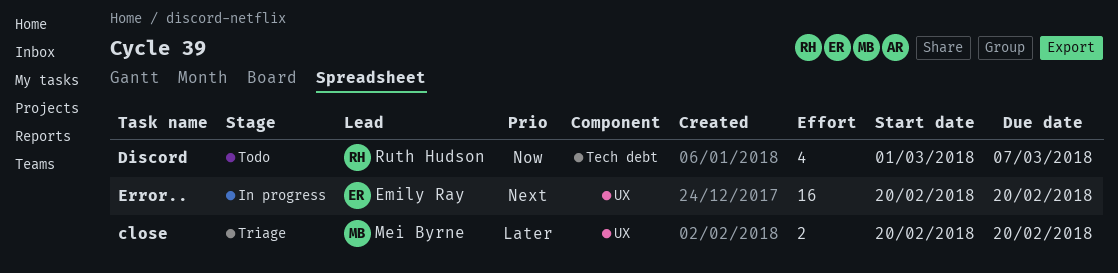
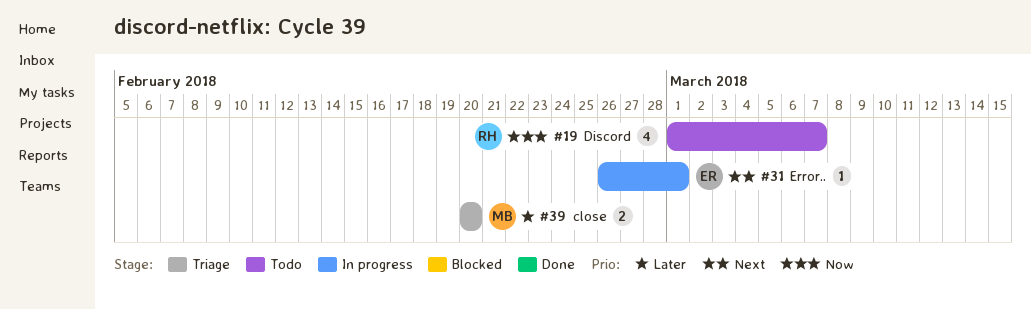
Error.., estimate: 16 -> 1
Error.., start: Feb 20 -> Feb 26
Error.., due: Feb 20 -> Mar 1

